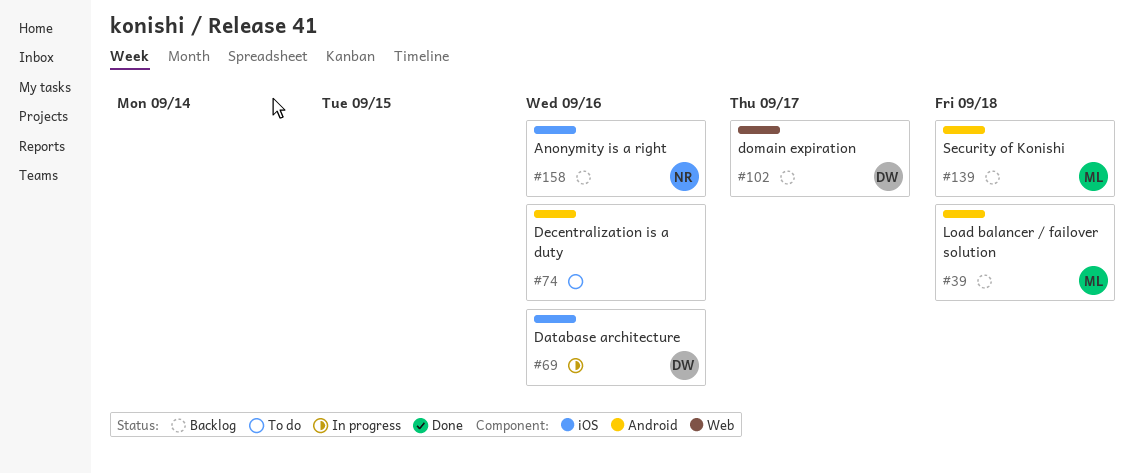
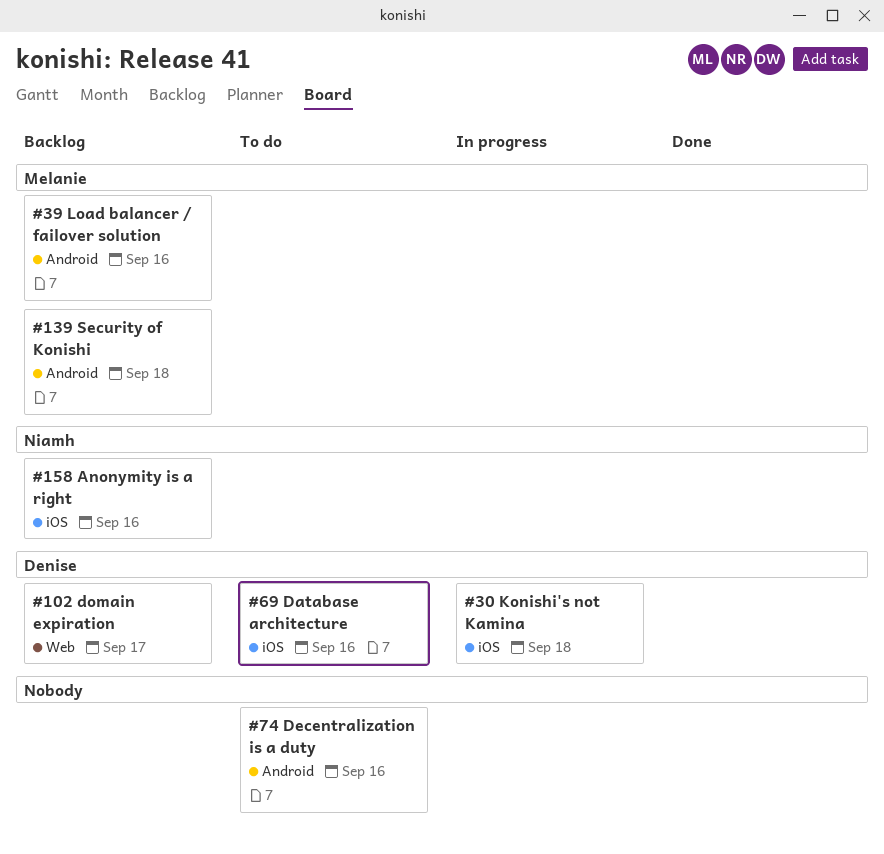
#30: none -> present
#39, due: Sep 18 -> Sep 16
#69, status: In progress -> To do

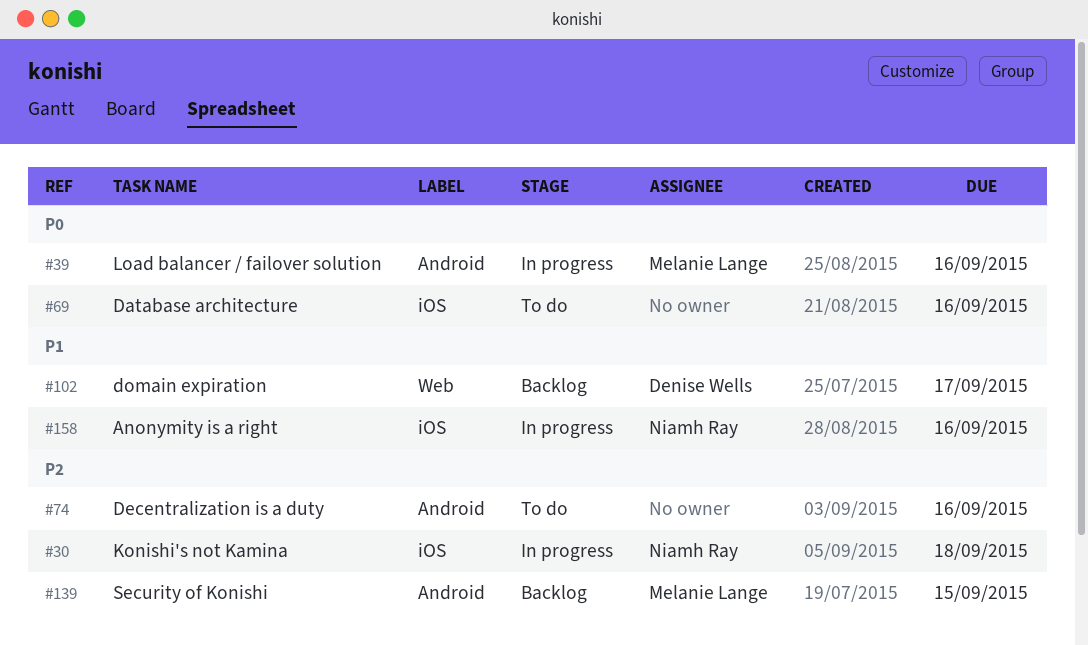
#30, owner: Denise Wells -> Niamh Ray
#39, status: Backlog -> In progress
#69, owner: Denise Wells -> none
#139, due: Sep 18 -> Sep 15
#158, status: Backlog -> In progress

